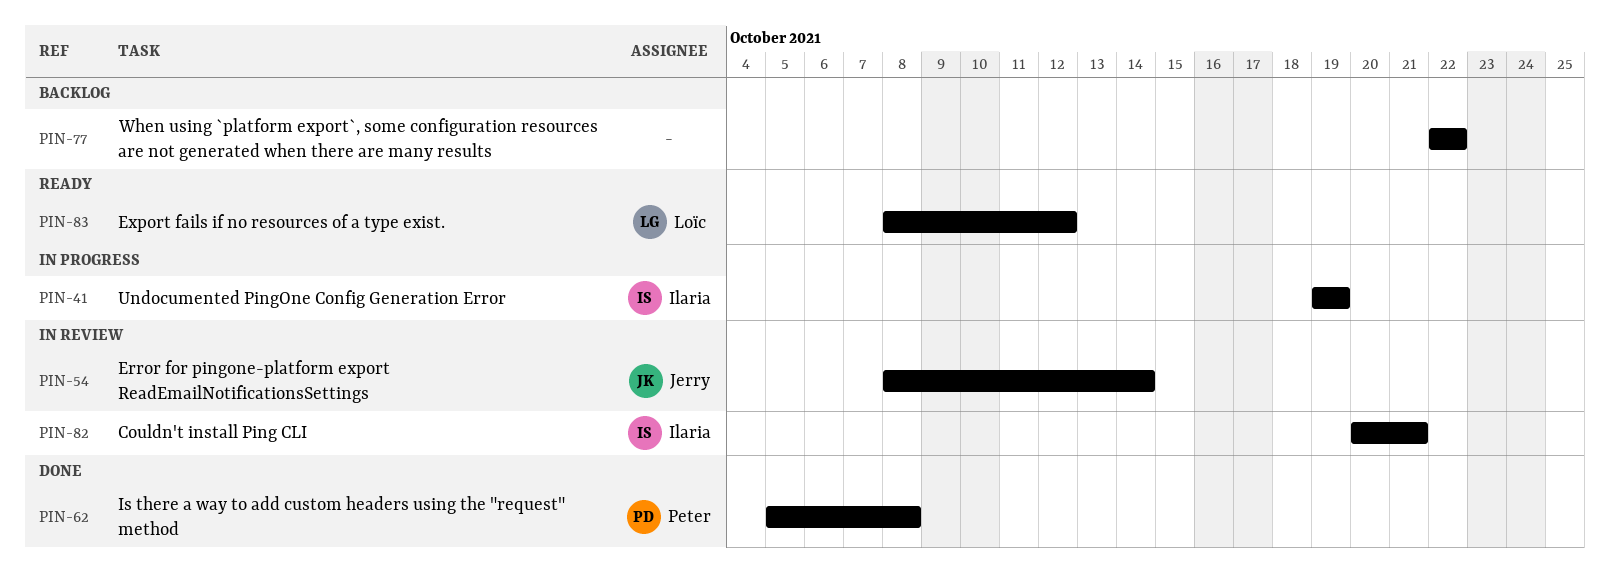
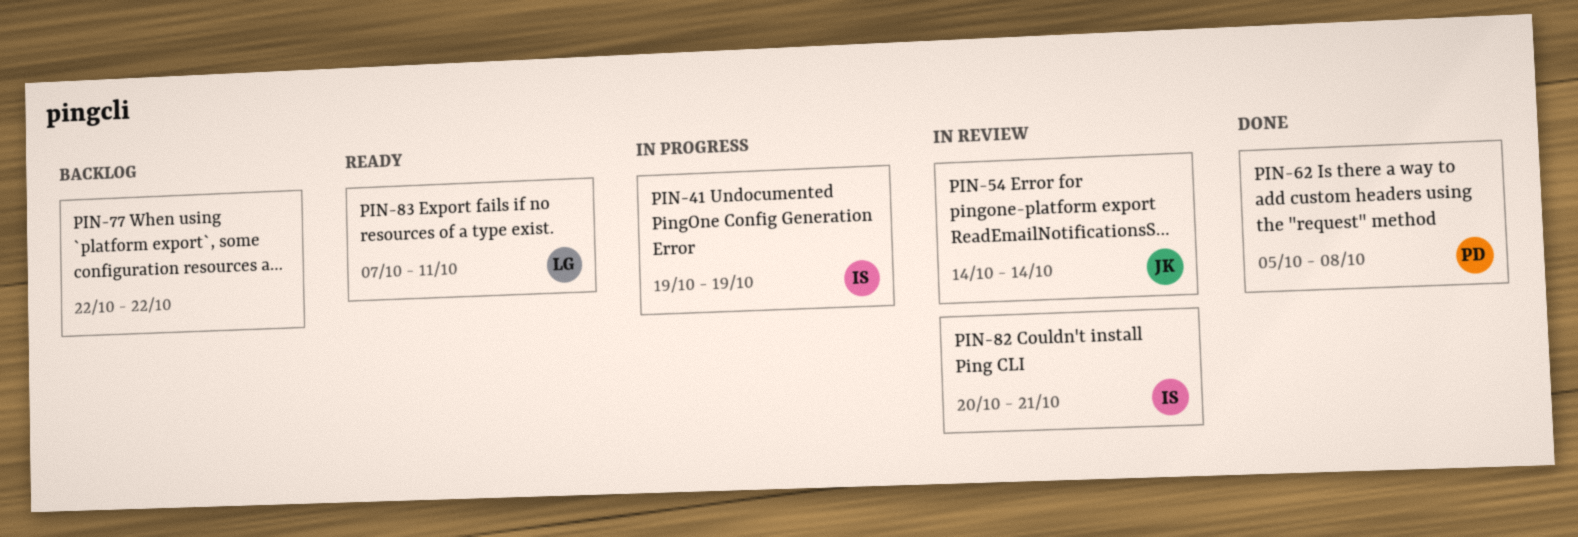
PIN-54, start: Oct 8 -> Oct 14
PIN-83, start: Oct 8 -> Oct 7
PIN-83, due: Oct 12 -> Oct 11

